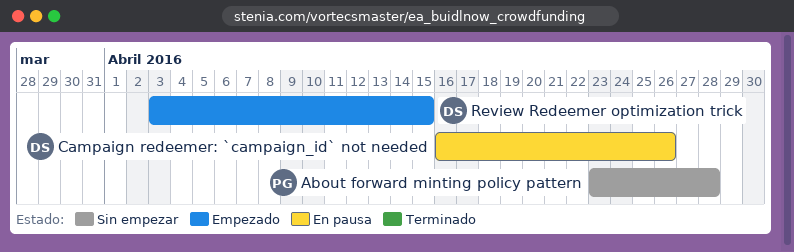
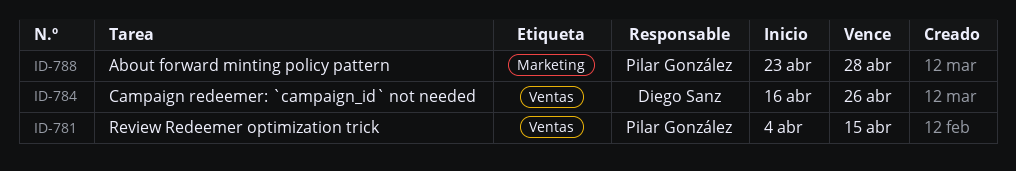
Review Redeemer optimization trick, owner: Diego Sanz -> Pilar González
Review Redeemer optimization trick, start: Apr 3 -> Apr 4

